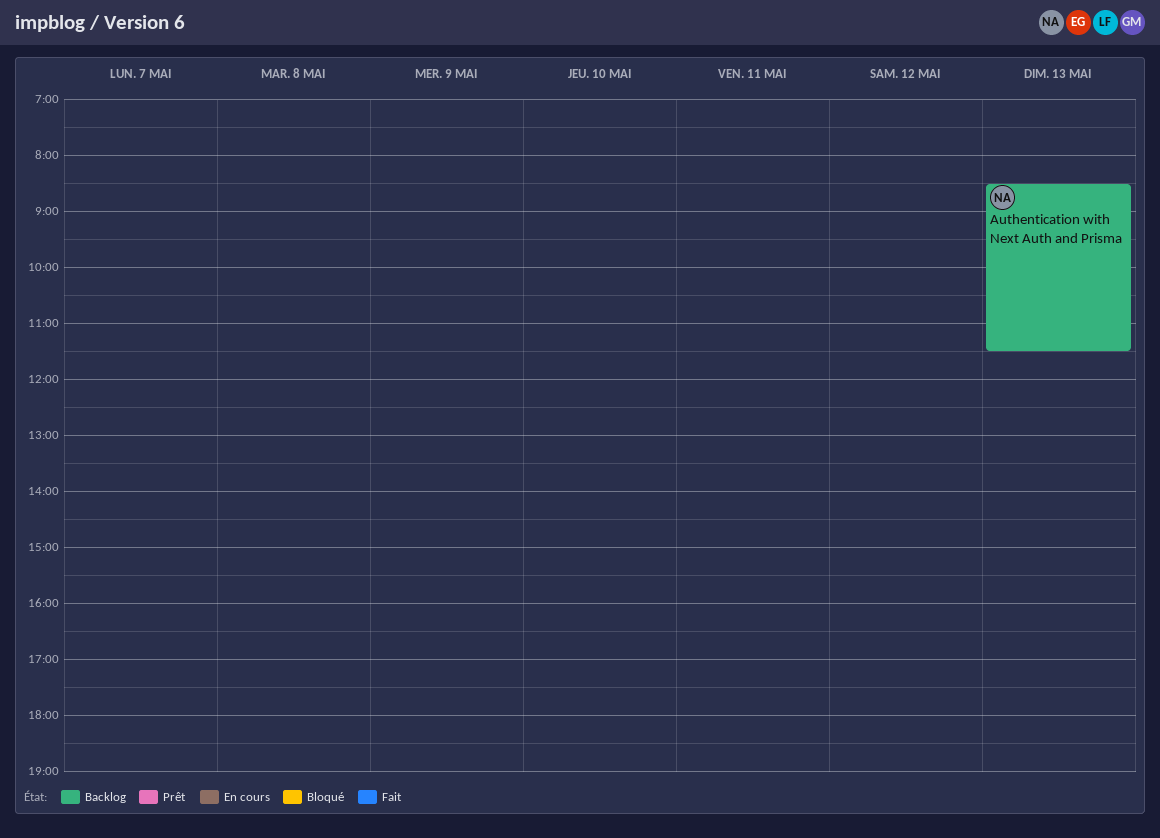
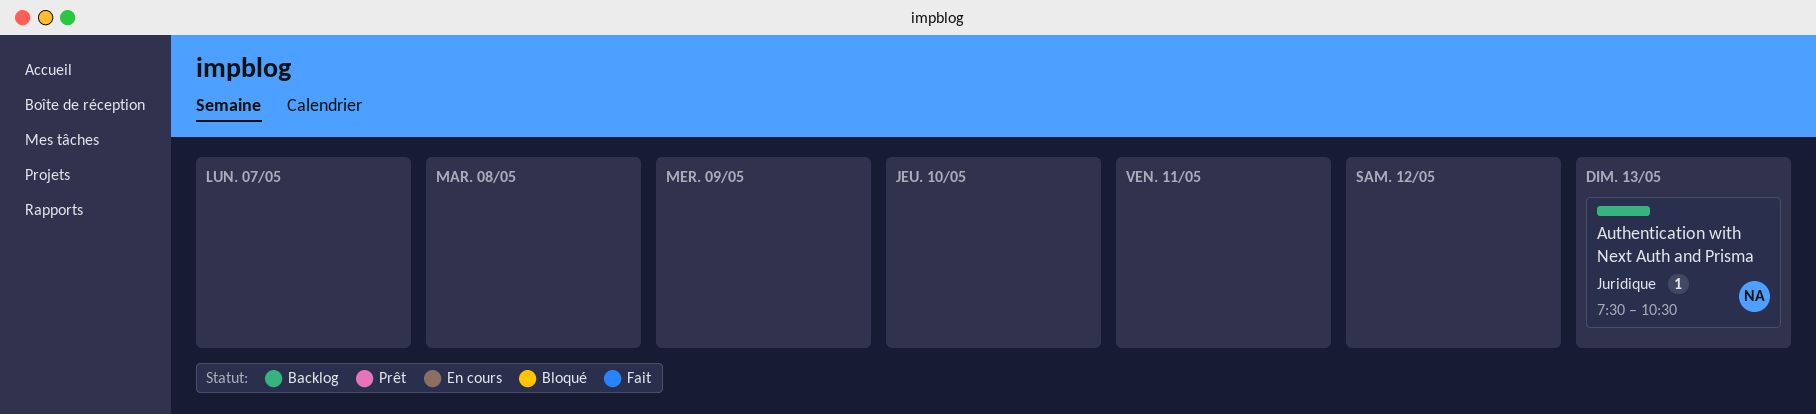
Authentication with Next Auth and Prisma, begins: 08:30 -> 07:30
Authentication with Next Auth and Prisma, ends: 11:30 -> 10:30

